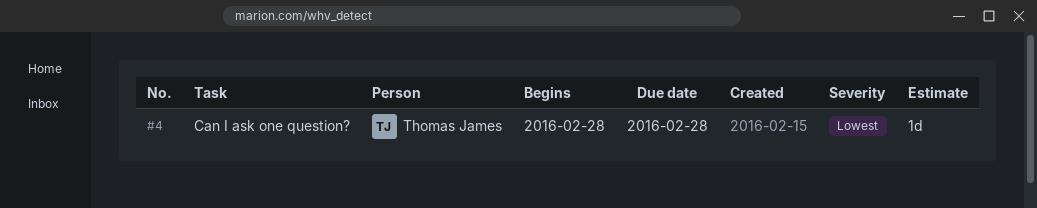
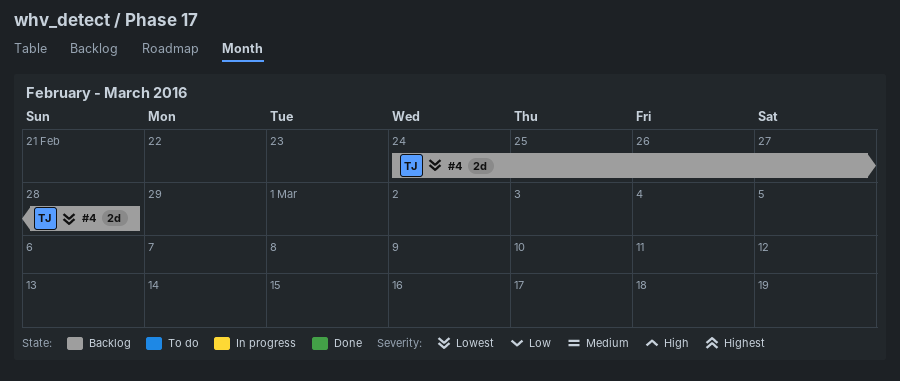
#4, estimate: 1d -> 2d
#4, start: Feb 28 -> Feb 24

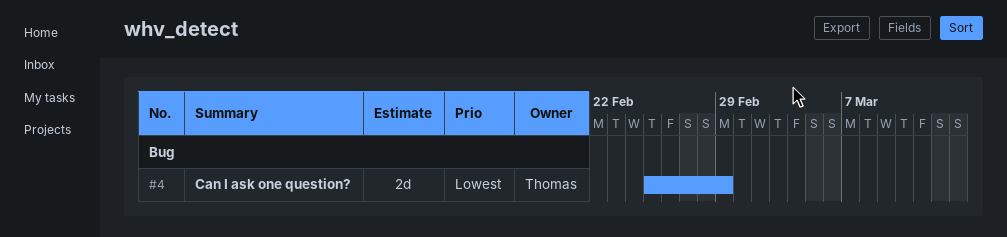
#4, start: Feb 24 -> Feb 25
#4, due: Feb 28 -> Feb 29

